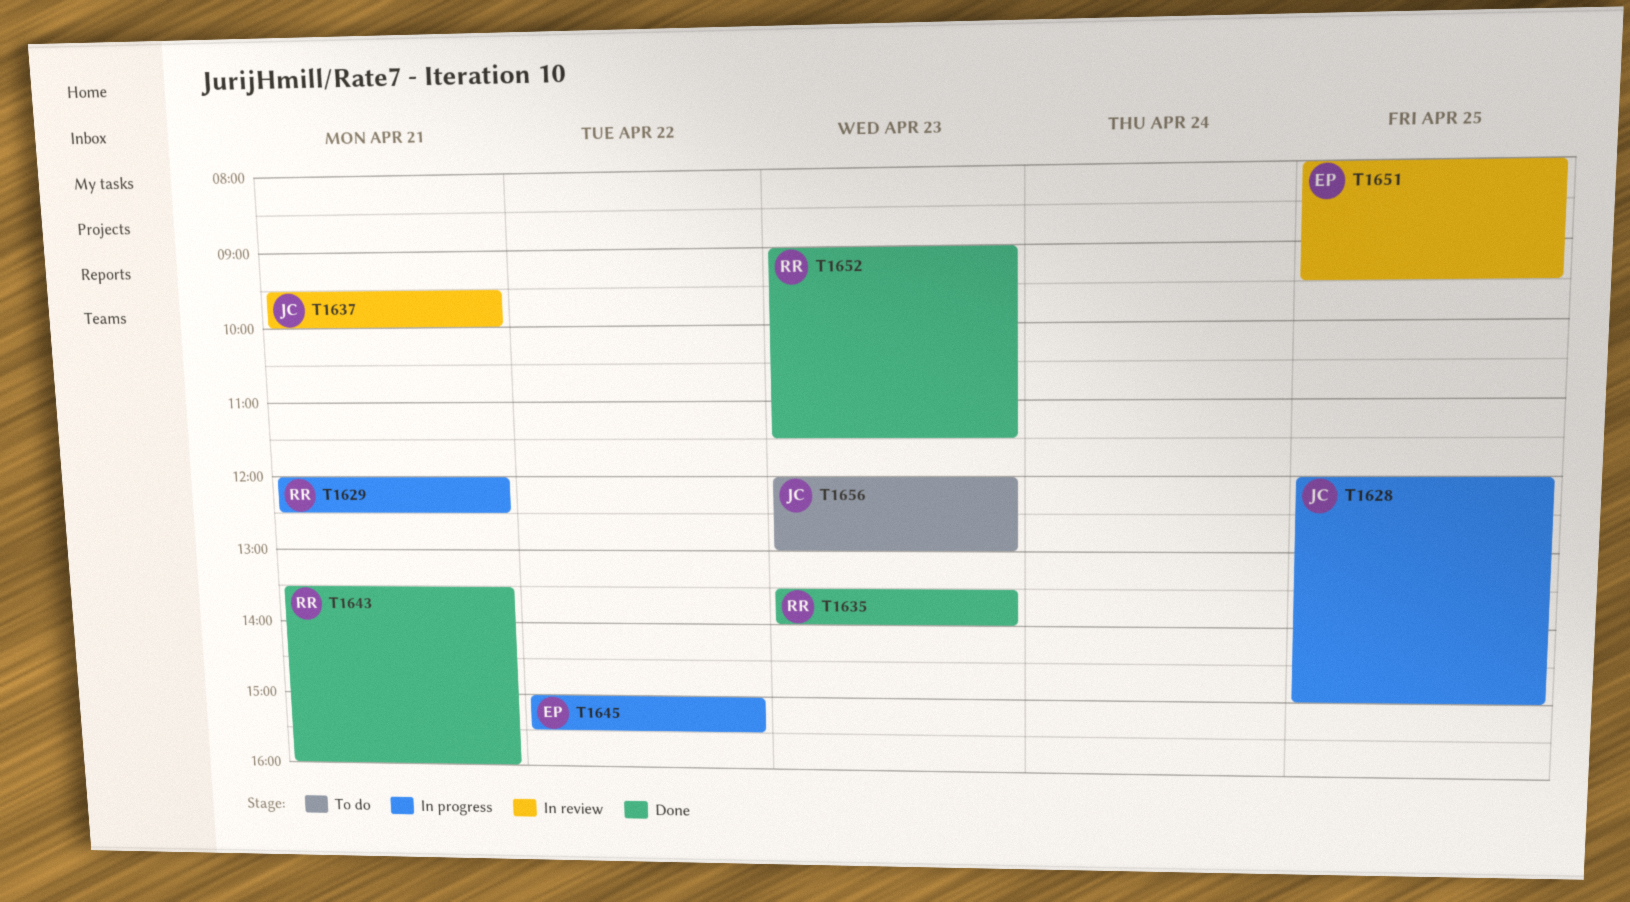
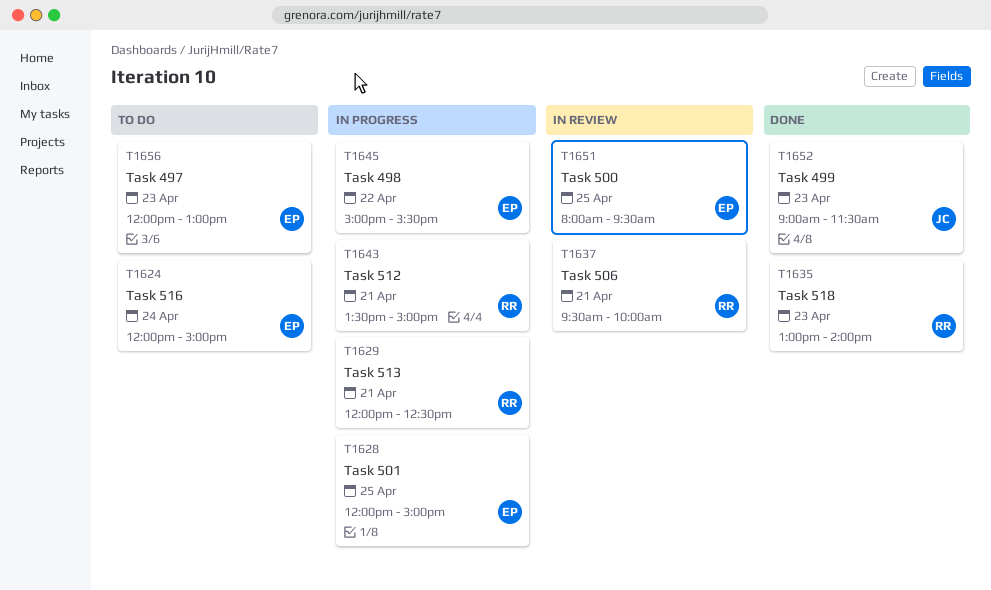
T1624: none -> present
T1628, owner: JC -> EP
T1635, begins: 13:30 -> 13:00
T1637, owner: JC -> RR
T1643, status: Done -> In progress
T1643, ends: 16:00 -> 15:00
T1652, owner: RR -> JC
T1656, owner: JC -> EP

